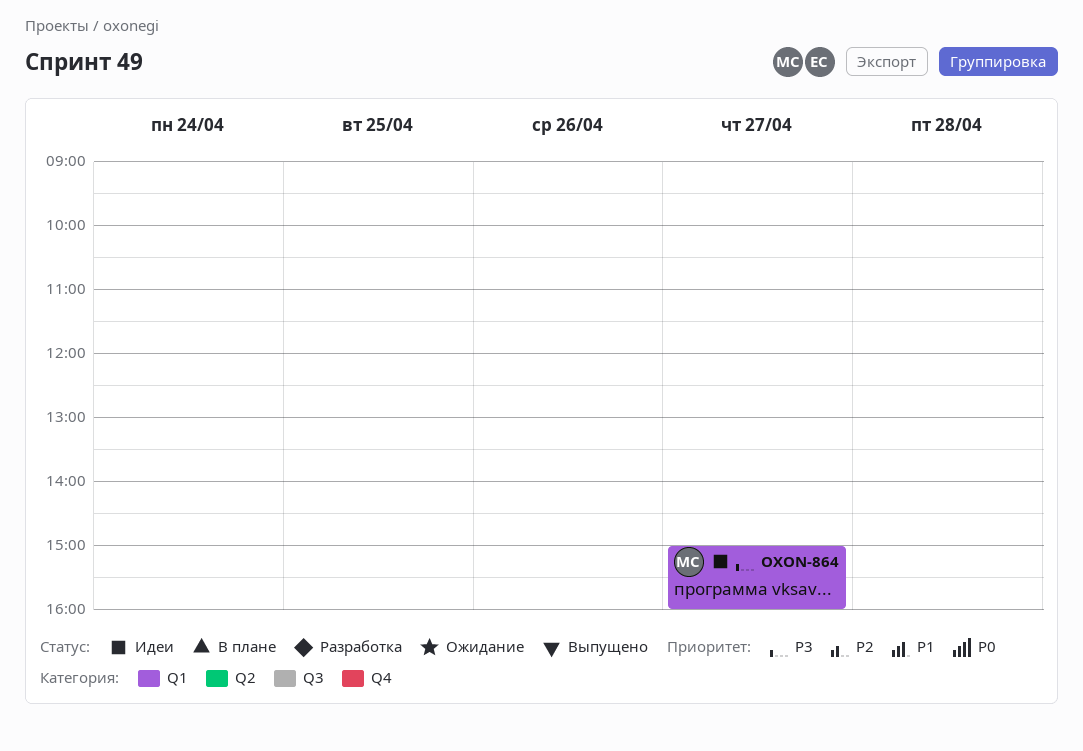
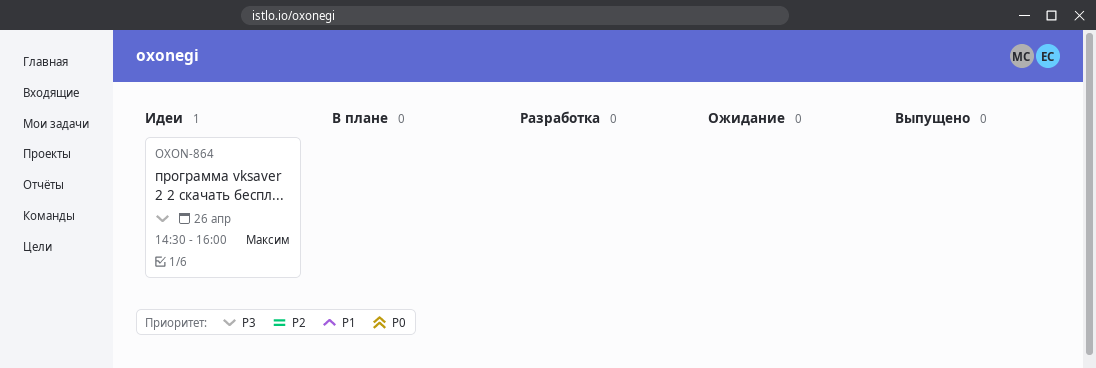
OXON-864, day: Apr 27 -> Apr 26
OXON-864, begins: 15:00 -> 14:30

